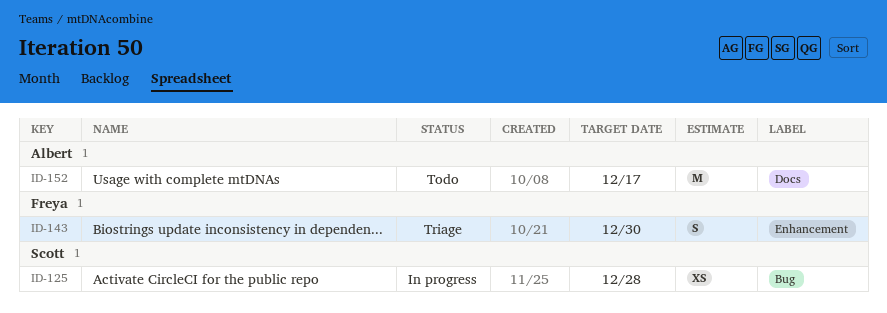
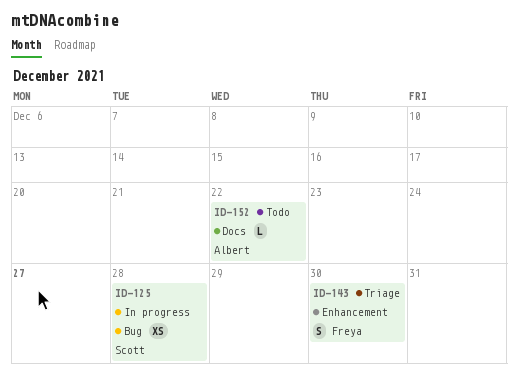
ID-152, estimate: M -> L
ID-152, due: Dec 17 -> Dec 22

